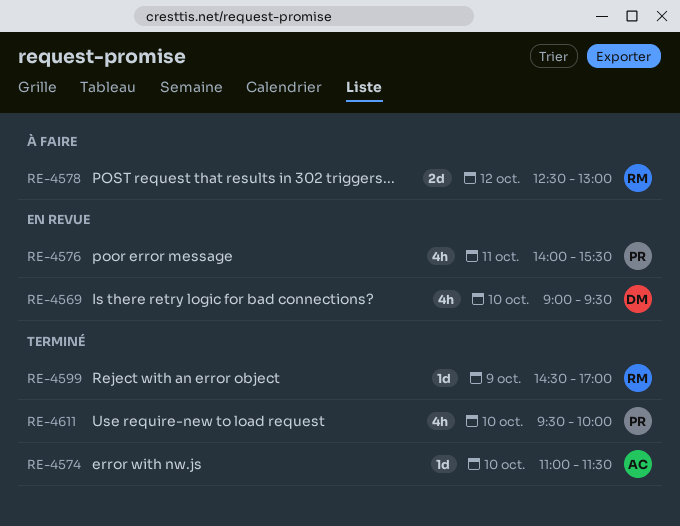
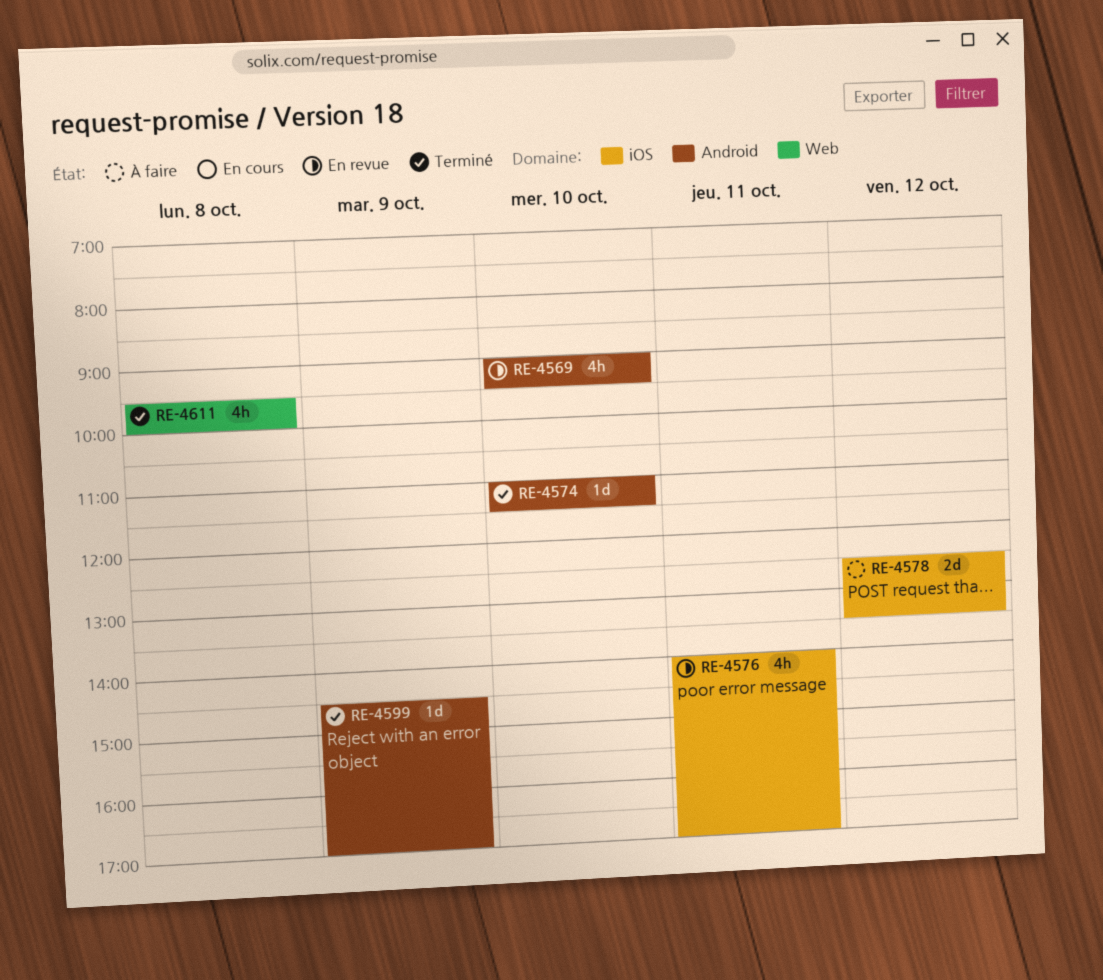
RE-4576, ends: 15:30 -> 17:00
RE-4578, ends: 13:00 -> 13:30
RE-4611, day: Oct 10 -> Oct 8

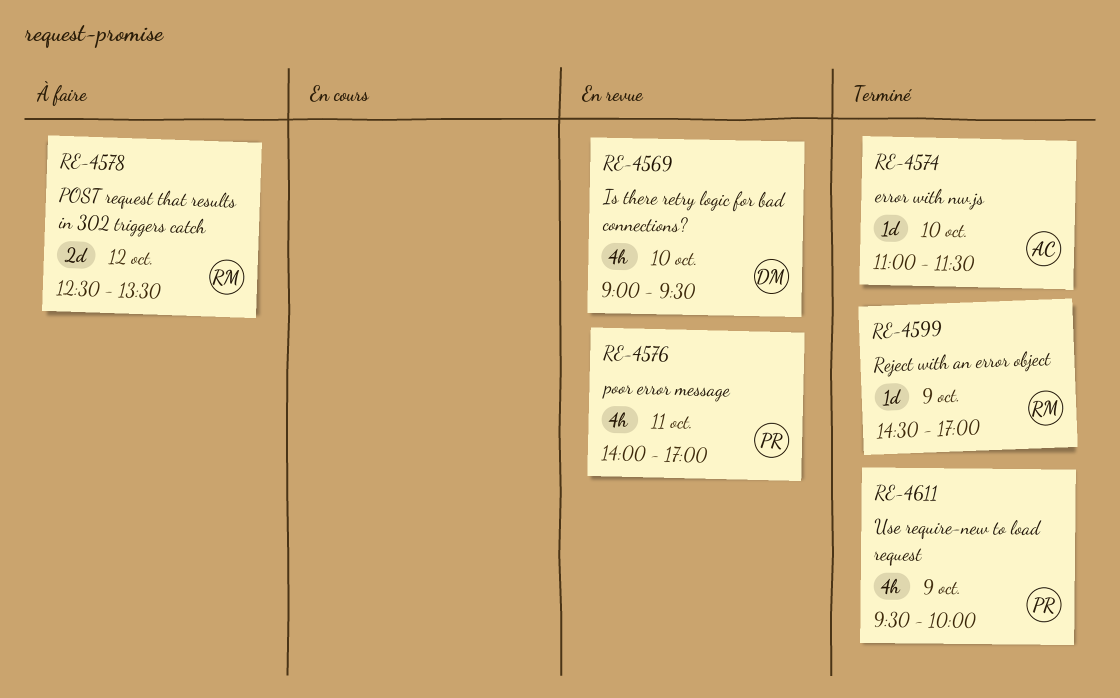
RE-4611, day: Oct 8 -> Oct 9

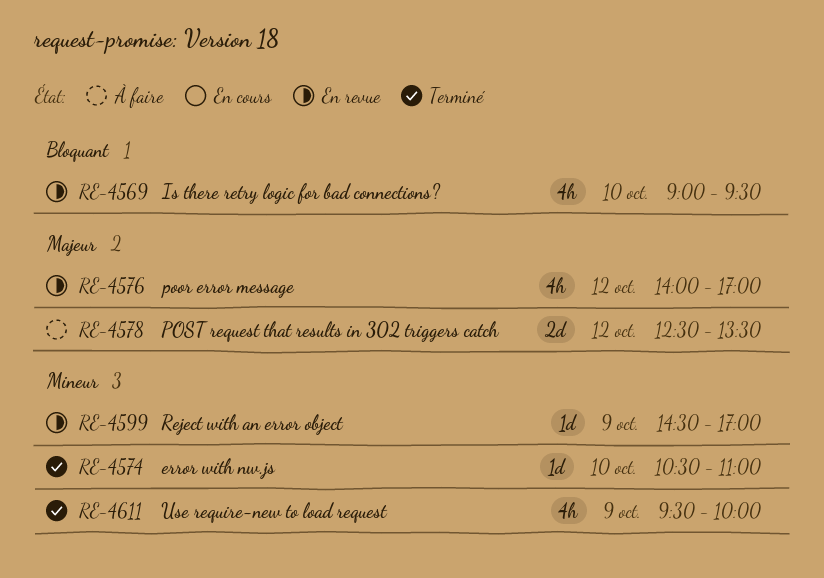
RE-4574, begins: 11:00 -> 10:30
RE-4574, ends: 11:30 -> 11:00
RE-4576, day: Oct 11 -> Oct 12
RE-4599, status: Terminé -> En revue

